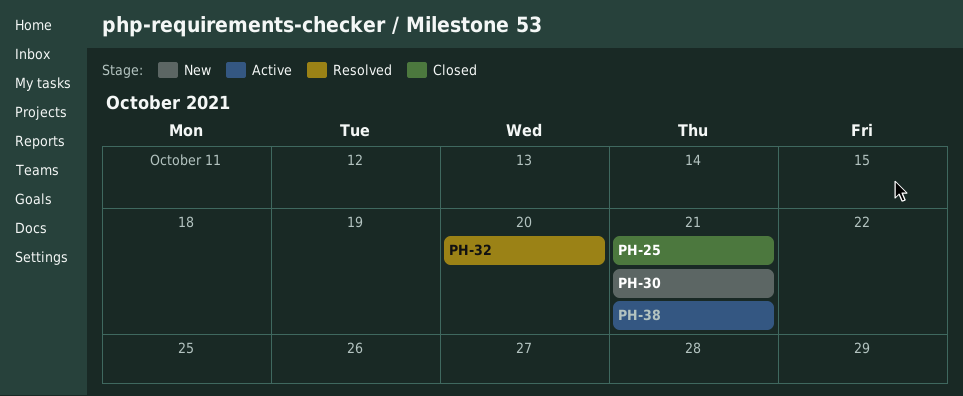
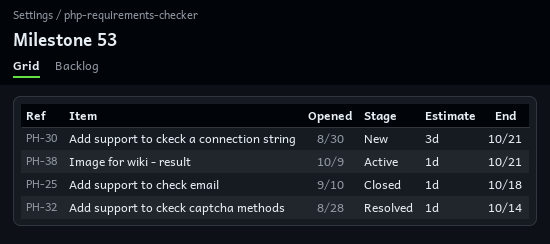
PH-25, due: Oct 21 -> Oct 18
PH-32, due: Oct 20 -> Oct 14

